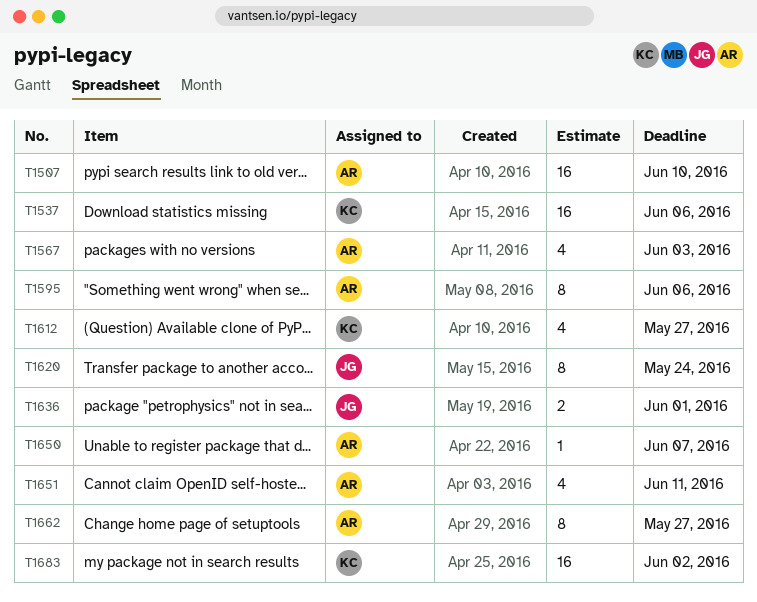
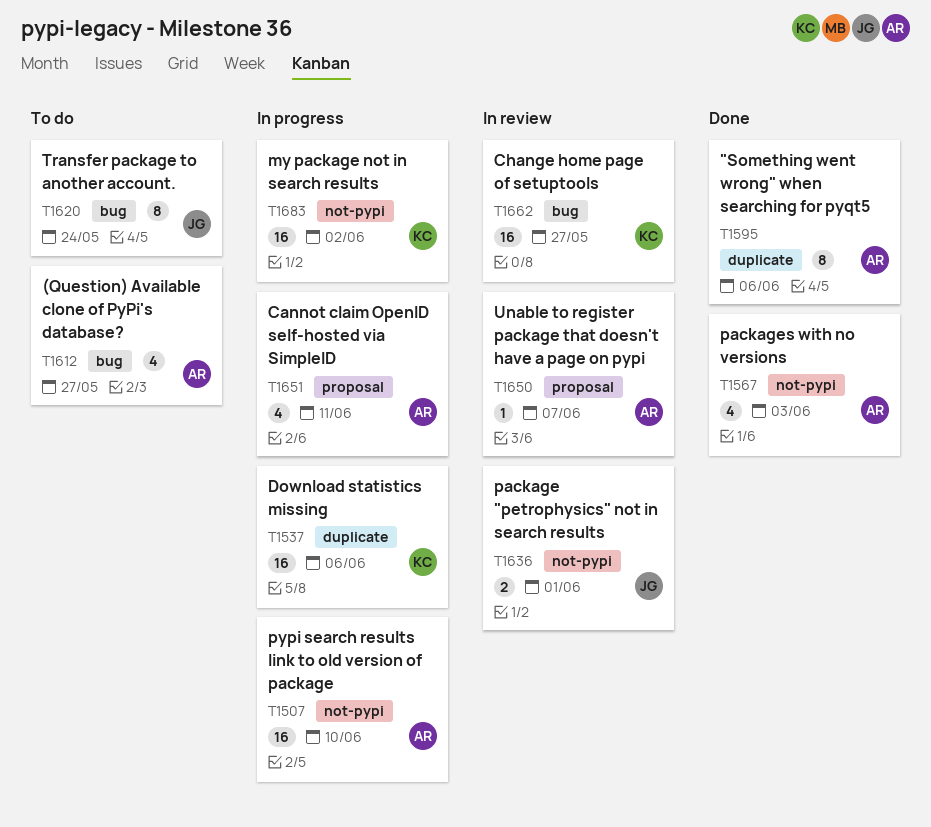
T1612, owner: KC -> AR
T1662, owner: AR -> KC
T1662, estimate: 8 -> 16

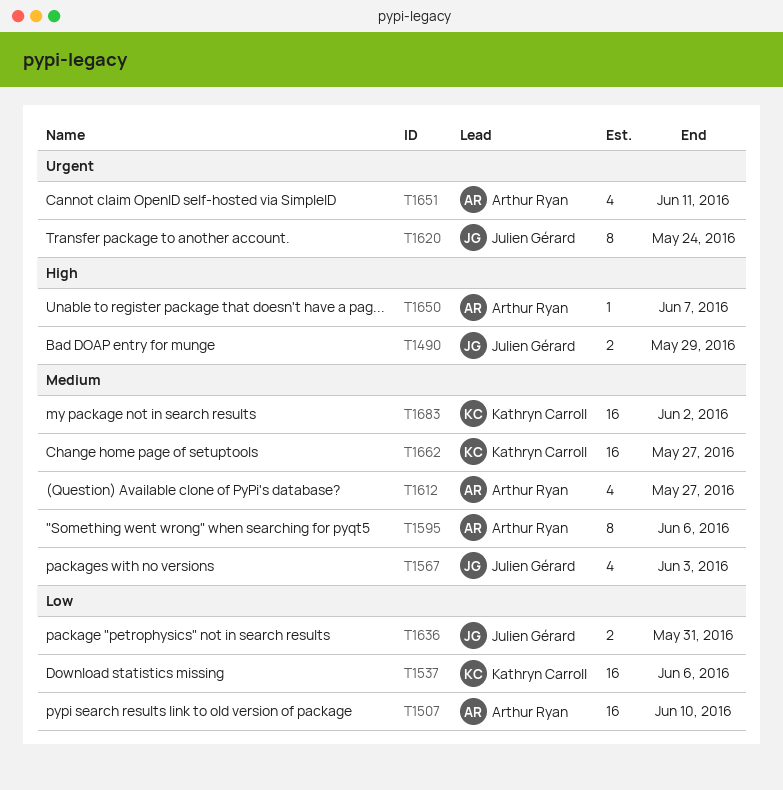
T1490: none -> present
T1567, owner: Arthur Ryan -> Julien Gérard
T1636, due: Jun 1 -> May 31

